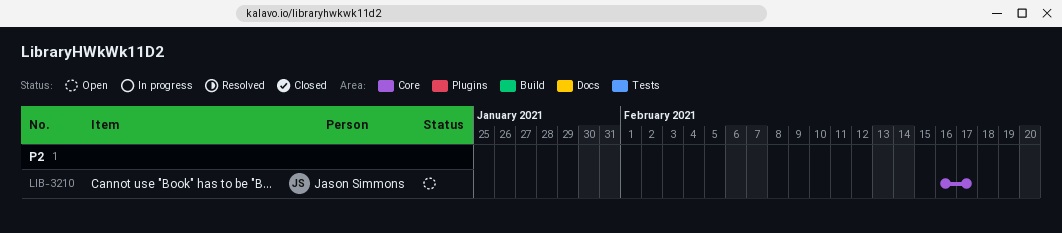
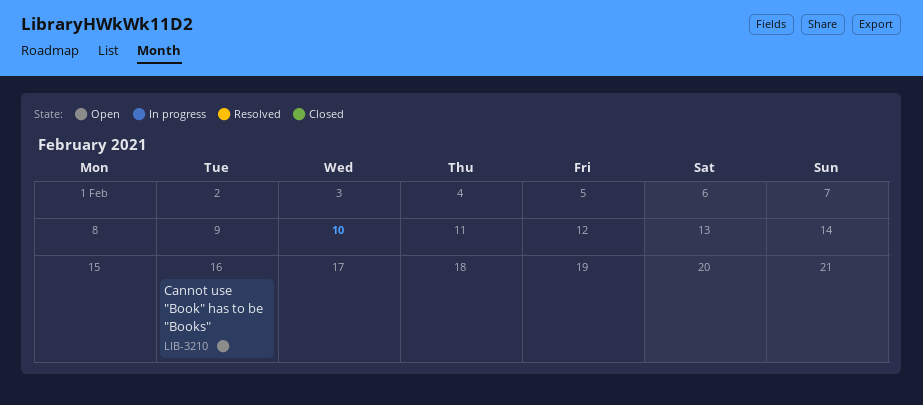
LIB-3210, due: Feb 17 -> Feb 16

